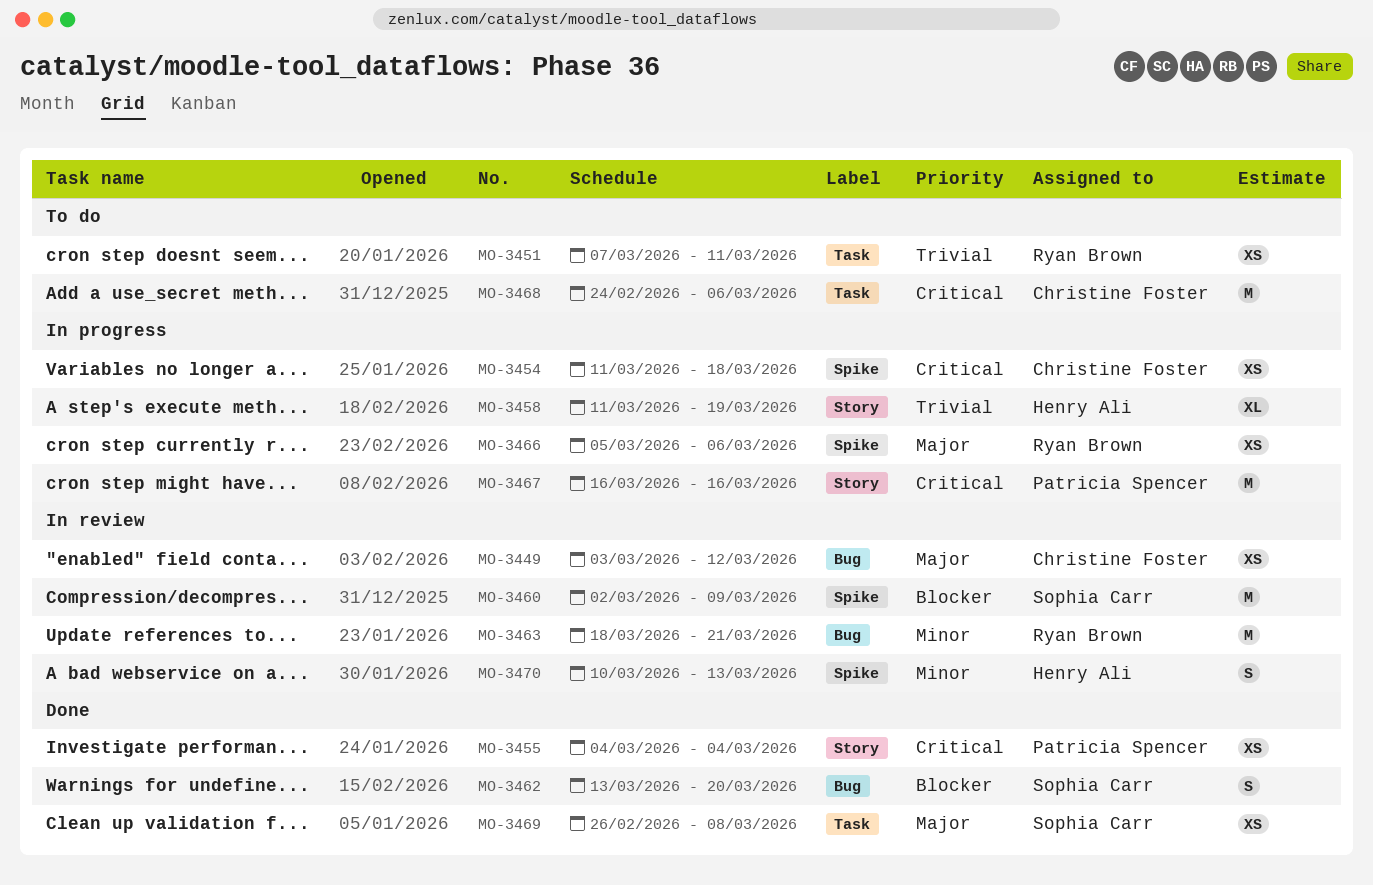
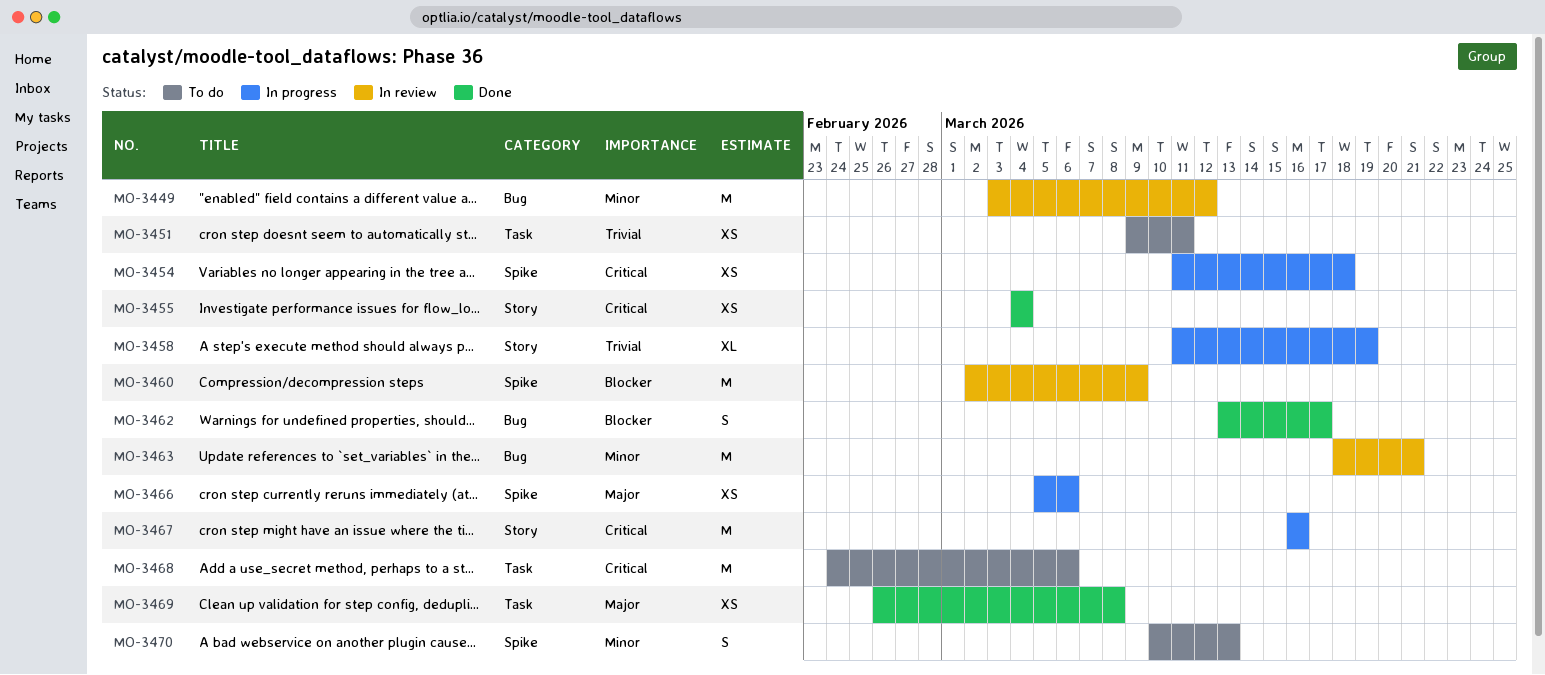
MO-3449, priority: Major -> Minor
MO-3449, estimate: XS -> M
MO-3451, start: Mar 7 -> Mar 9
MO-3462, due: Mar 20 -> Mar 17
MO-3470, status: In review -> To do

